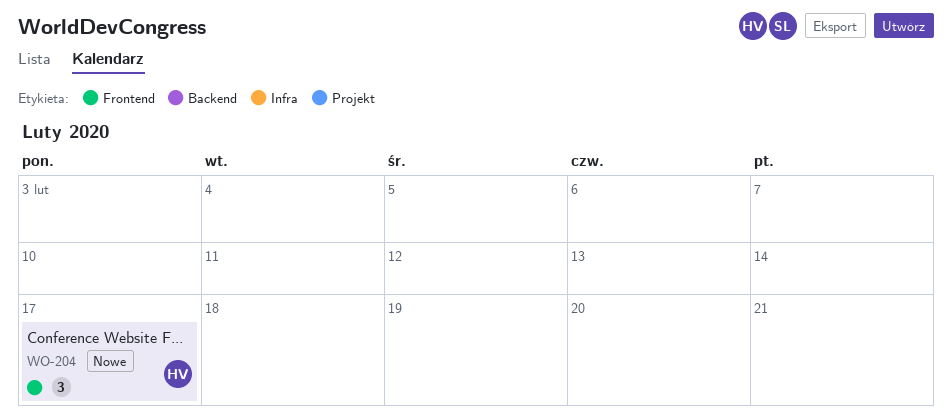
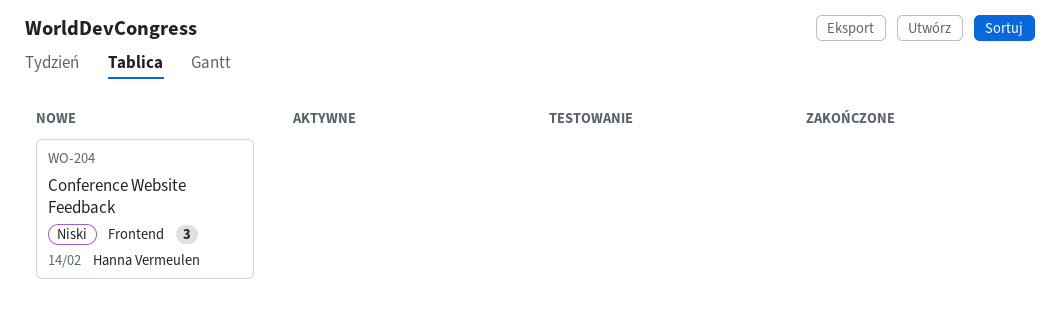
WO-204, due: Feb 17 -> Feb 14

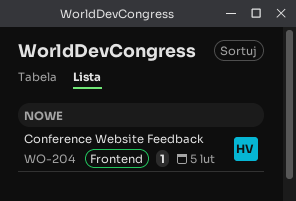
WO-204, estimate: 3 -> 1
WO-204, due: Feb 14 -> Feb 5

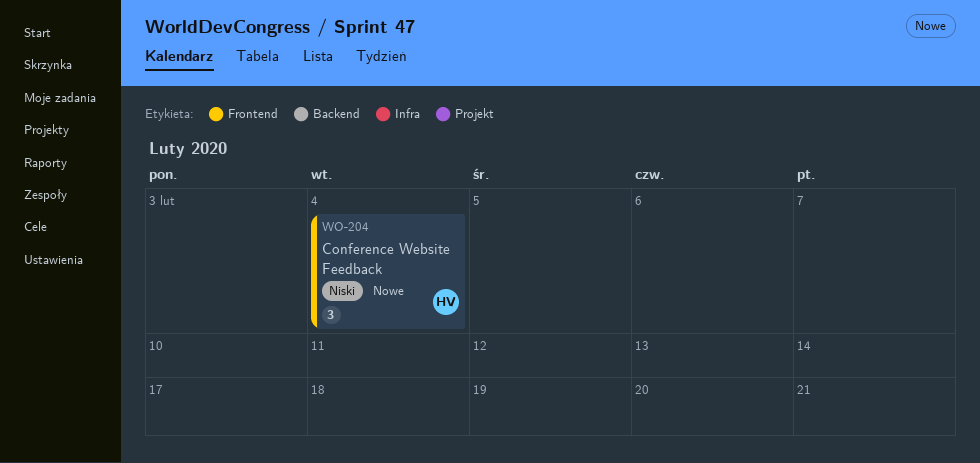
WO-204, estimate: 1 -> 3
WO-204, due: Feb 5 -> Feb 4

